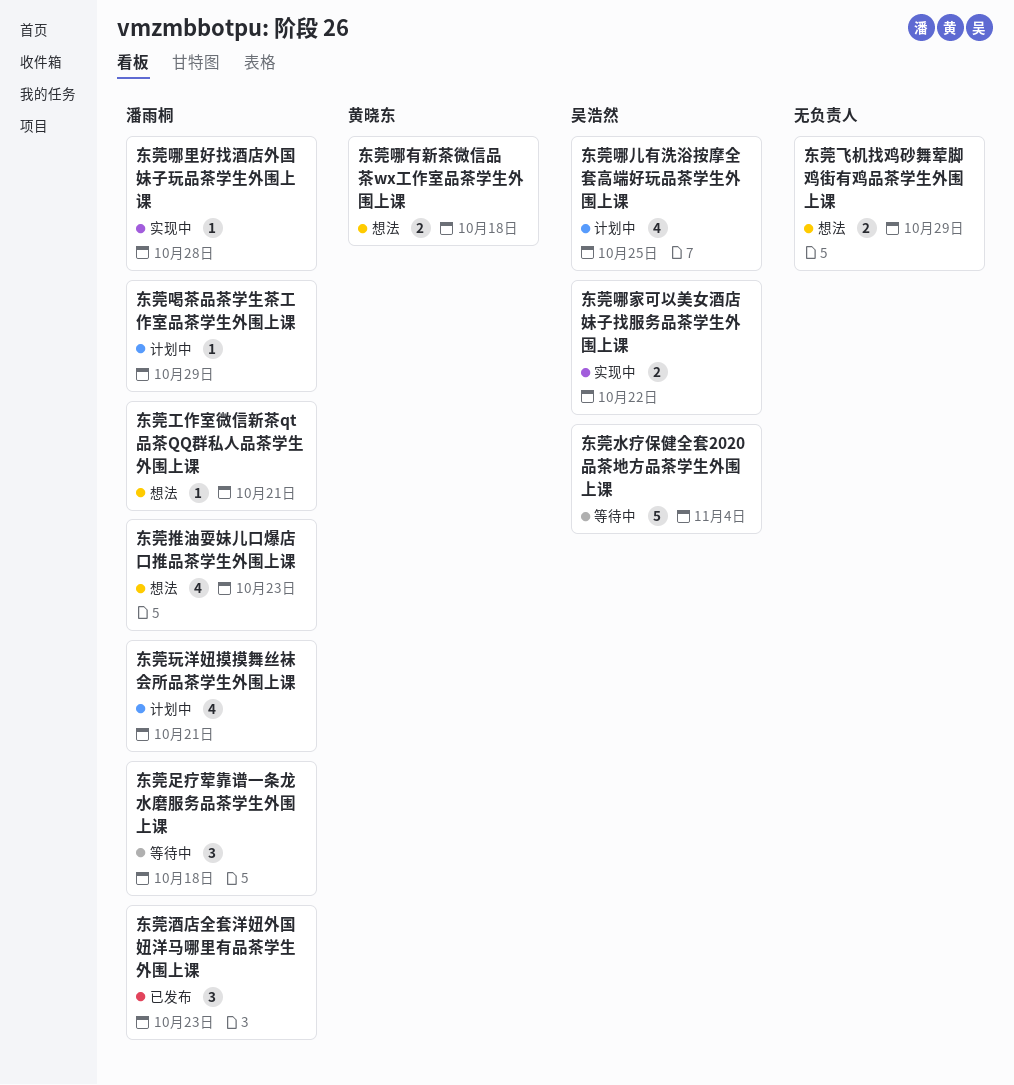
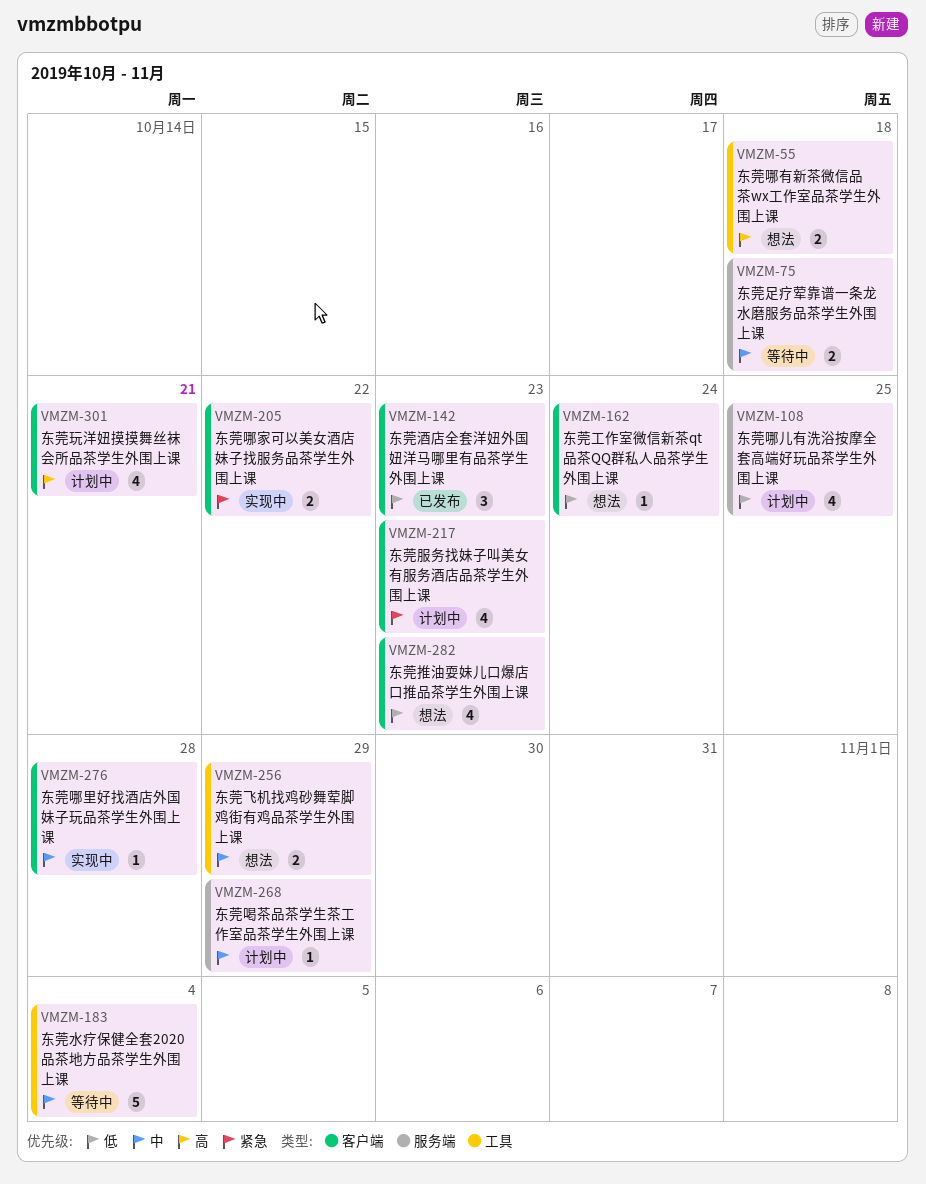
东莞工作室微信新茶qt品茶QQ群私人品茶学生外围上课, due: Oct 21 -> Oct 24
东莞服务找妹子叫美女有服务酒店品茶学生外围上课: none -> present
东莞足疗荤靠谱一条龙水磨服务品茶学生外围上课, estimate: 3 -> 2

